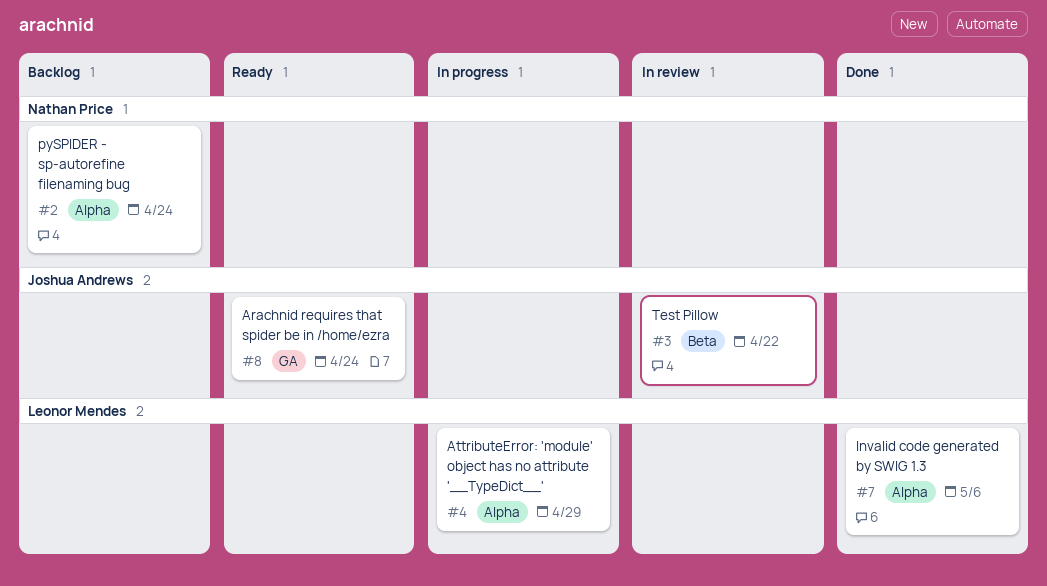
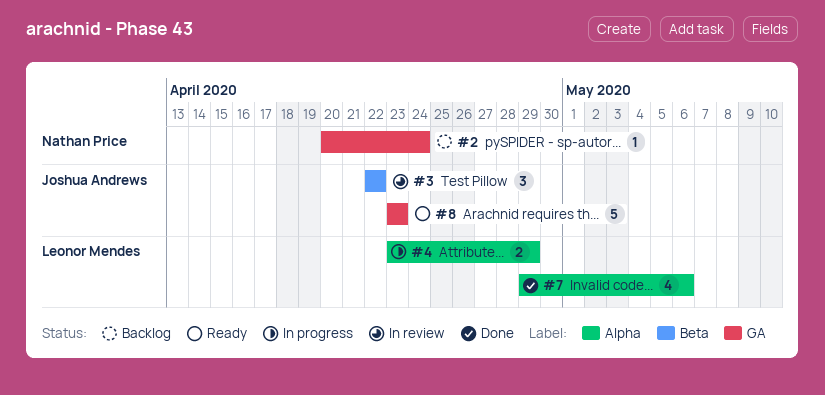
#2, label: Alpha -> GA
#8, due: Apr 24 -> Apr 23

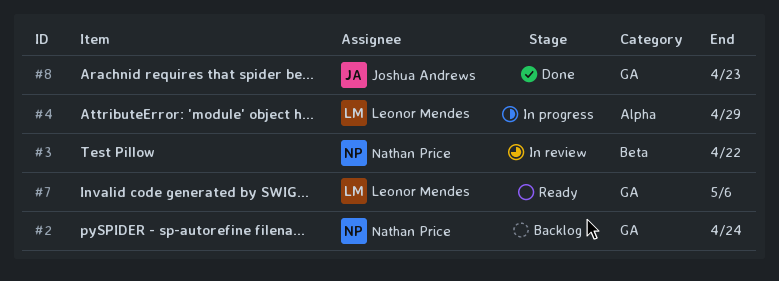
#3, owner: Joshua Andrews -> Nathan Price
#7, status: Done -> Ready
#7, label: Alpha -> GA
#8, status: Ready -> Done

